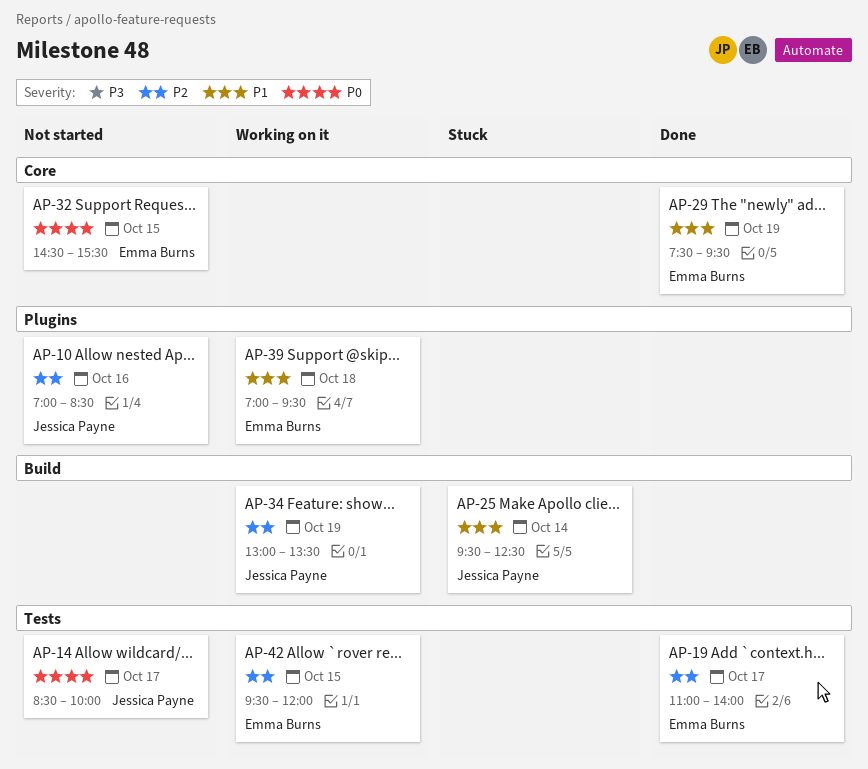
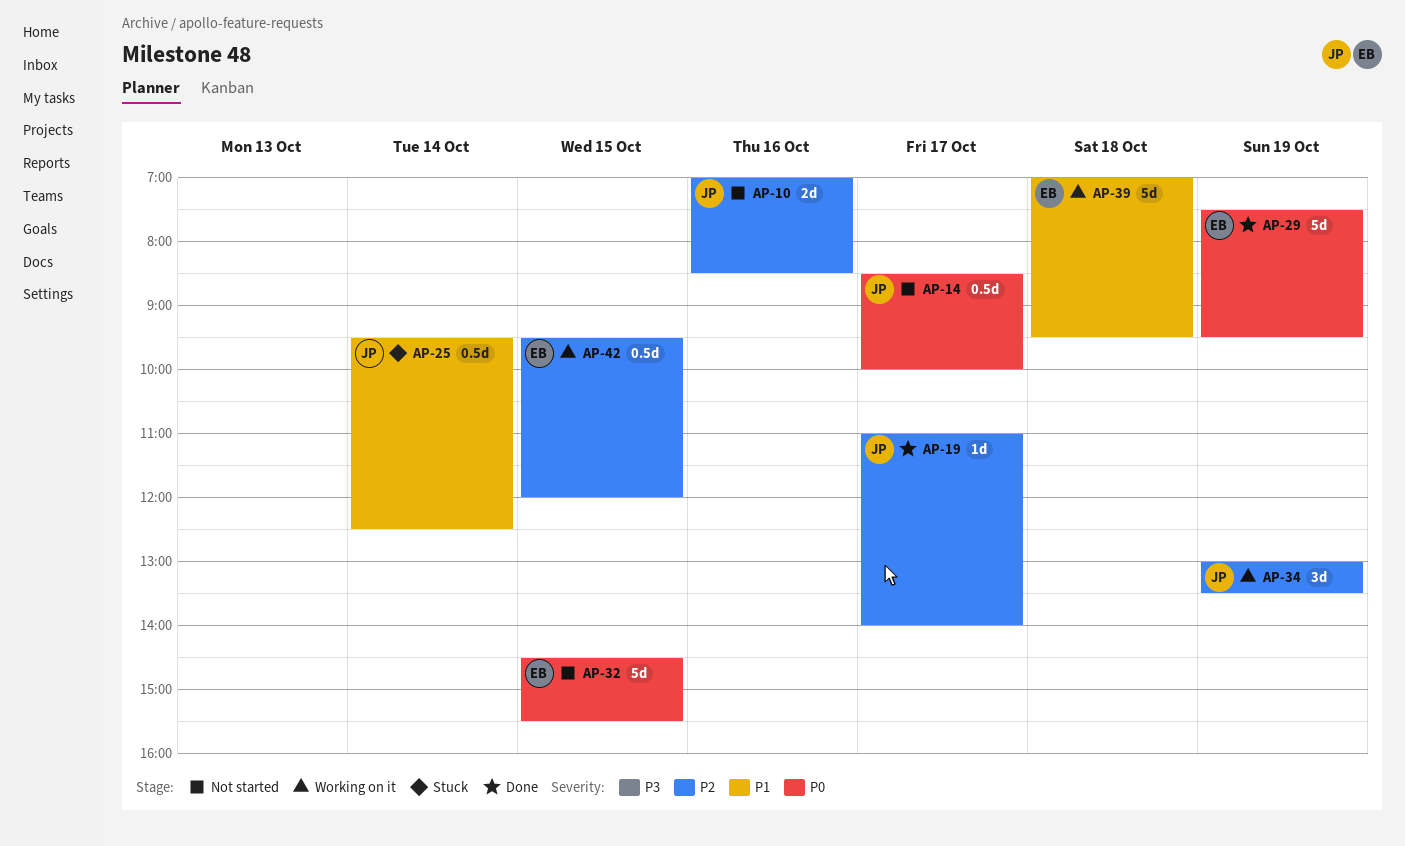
AP-19, owner: Emma Burns -> Jessica Payne
AP-29, priority: P1 -> P0

